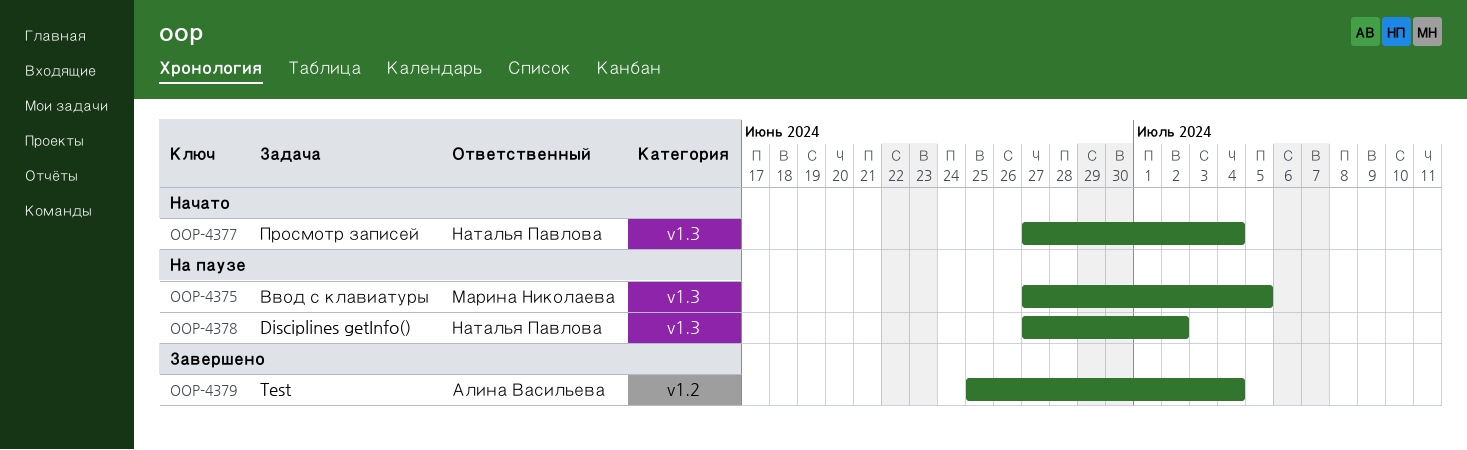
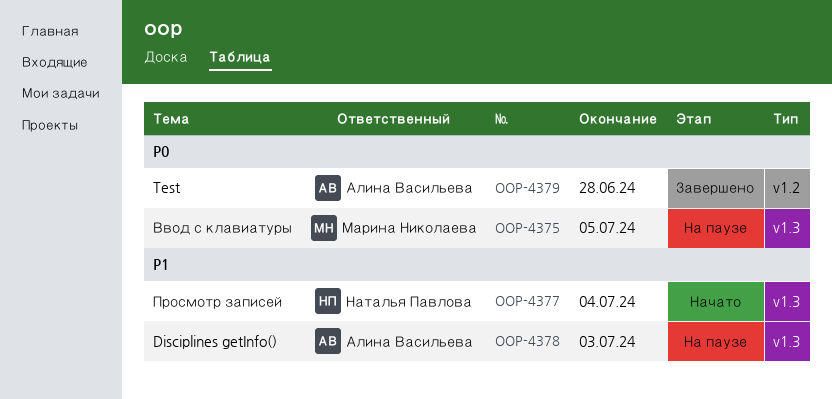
OOP-4378, owner: Наталья Павлова -> Алина Васильева
OOP-4378, due: Jul 2 -> Jul 3
OOP-4379, due: Jul 4 -> Jun 28

